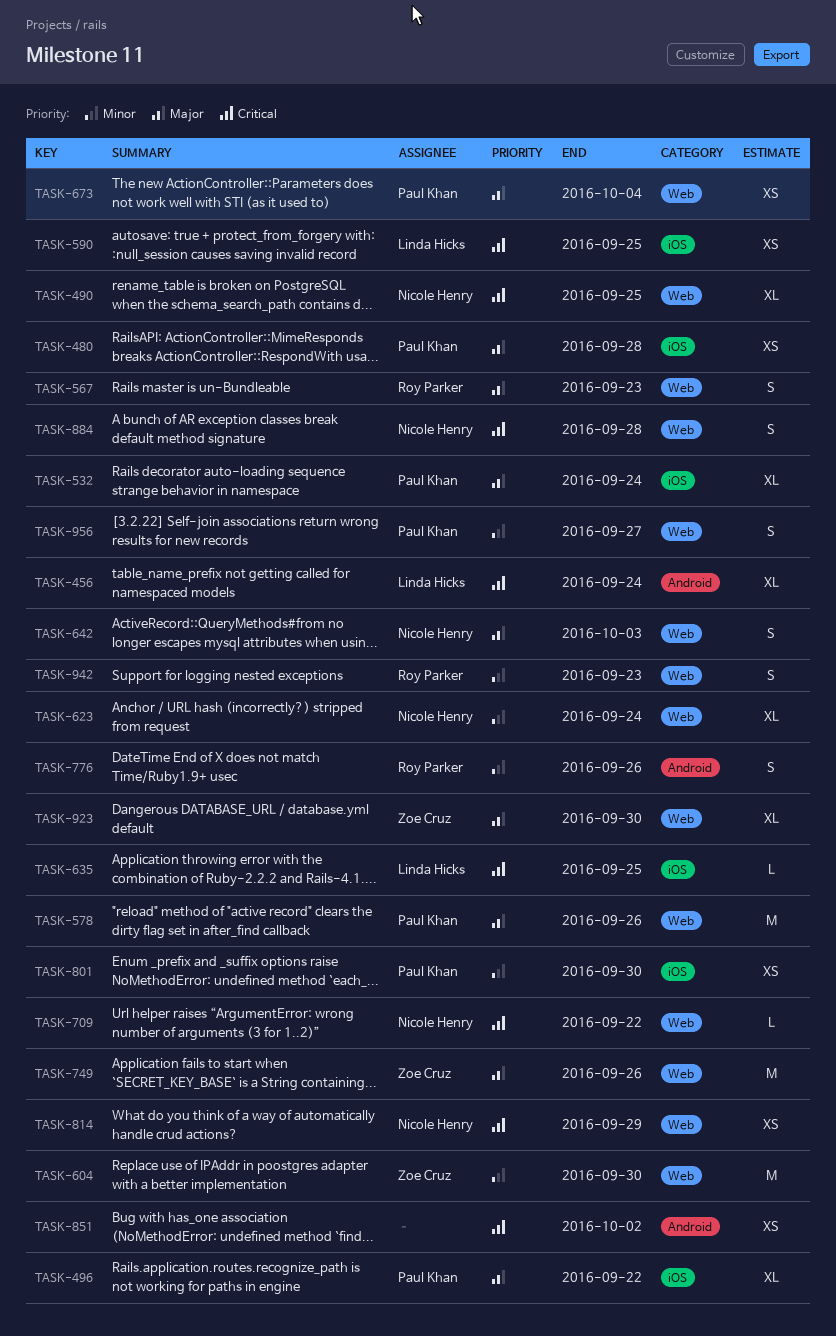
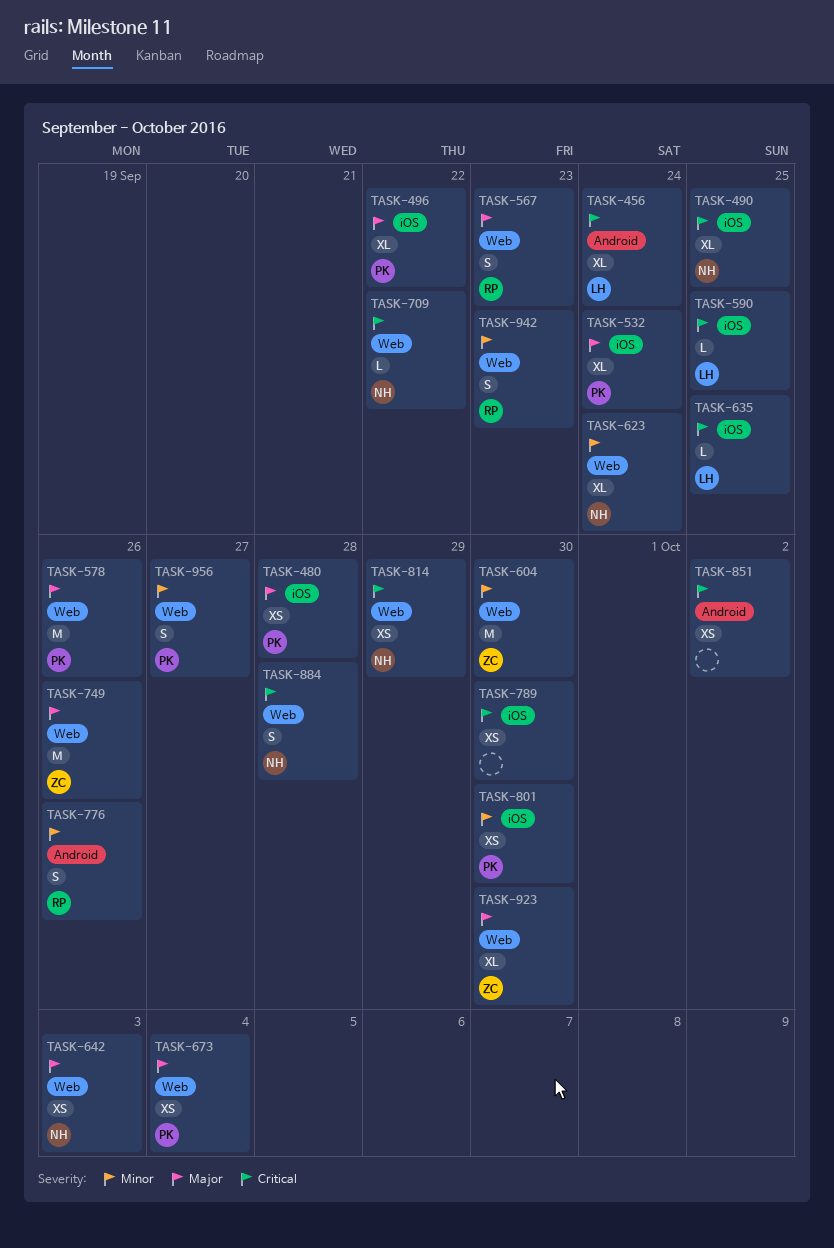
TASK-490, label: Web -> iOS
TASK-590, estimate: XS -> L
TASK-642, estimate: S -> XS
TASK-789: none -> present

